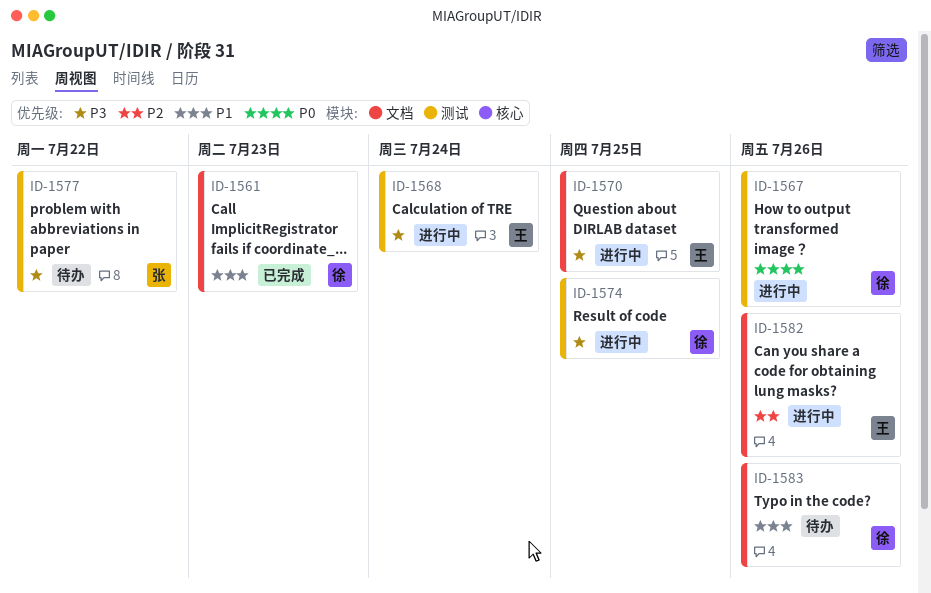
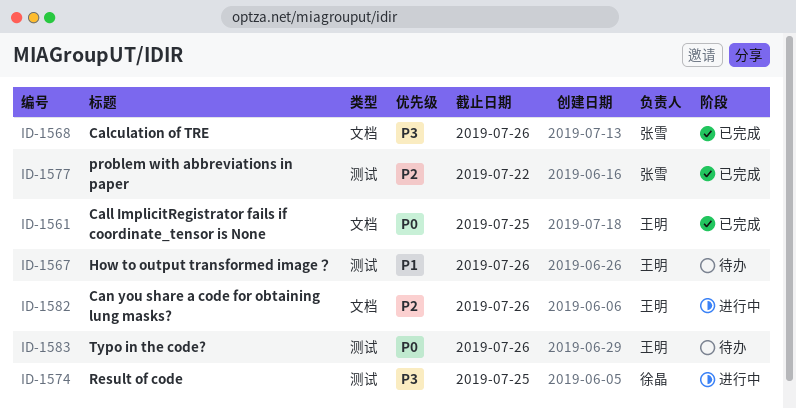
ID-1561, owner: 徐晶 -> 王明
ID-1561, priority: P1 -> P0
ID-1561, due: Jul 23 -> Jul 25
ID-1567, status: 进行中 -> 待办
ID-1567, owner: 徐晶 -> 王明
ID-1567, priority: P0 -> P1
ID-1568, status: 进行中 -> 已完成
ID-1568, owner: 王明 -> 张雪
ID-1568, label: 测试 -> 文档
ID-1568, due: Jul 24 -> Jul 26
ID-1570: present -> none
ID-1577, status: 待办 -> 已完成
ID-1577, priority: P3 -> P2
ID-1583, owner: 徐晶 -> 王明
ID-1583, priority: P1 -> P0
ID-1583, label: 文档 -> 测试

